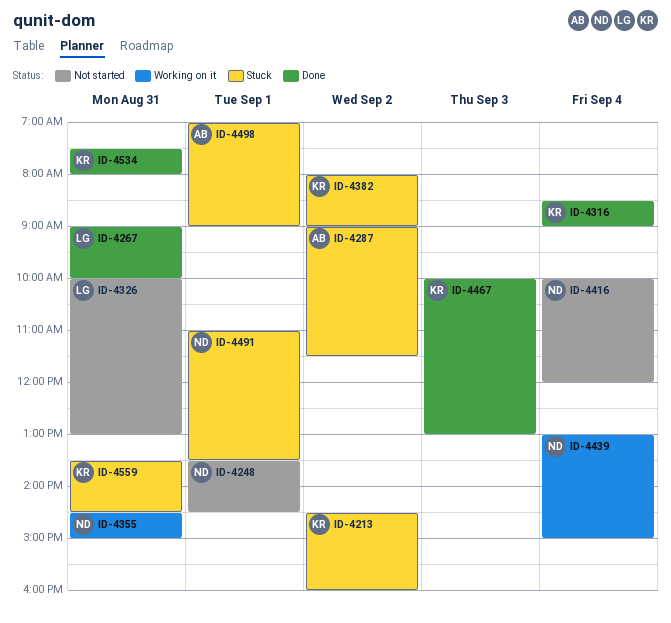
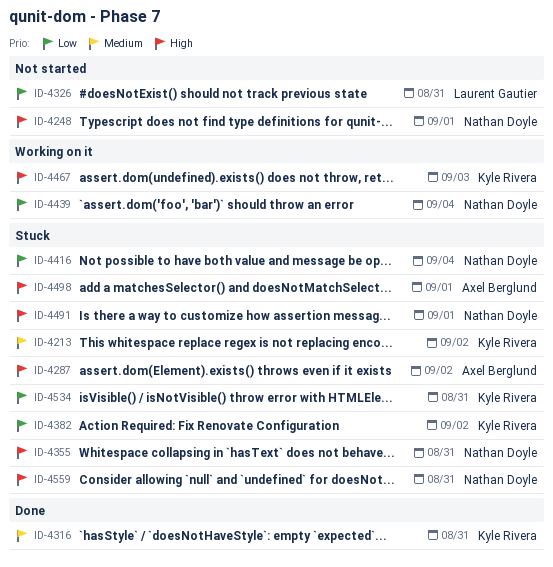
ID-4267: present -> none
ID-4316, day: Sep 4 -> Aug 31
ID-4355, status: Working on it -> Stuck
ID-4416, status: Not started -> Stuck
ID-4467, status: Done -> Working on it
ID-4534, status: Done -> Stuck
ID-4559, owner: Kyle Rivera -> Nathan Doyle

